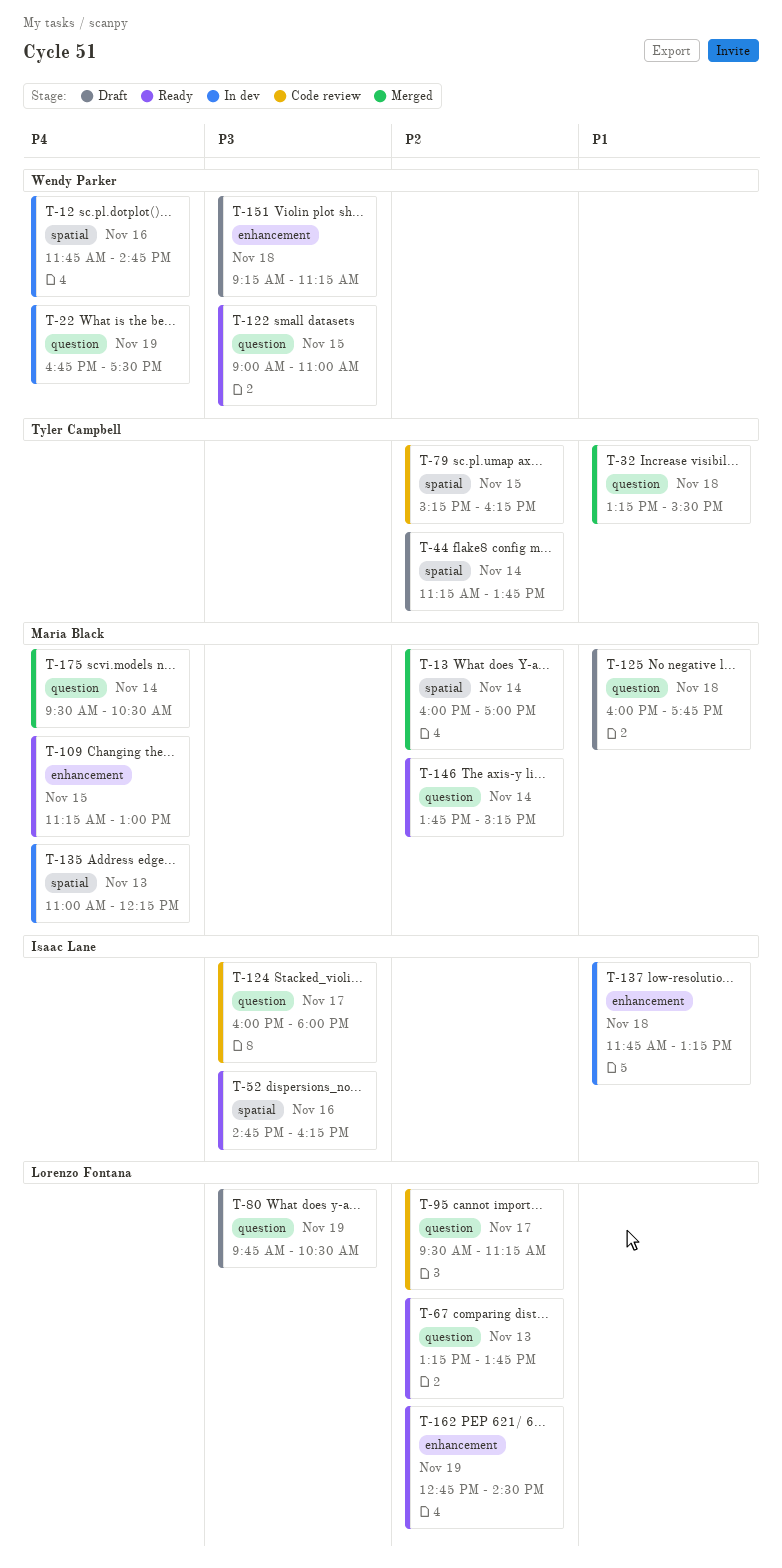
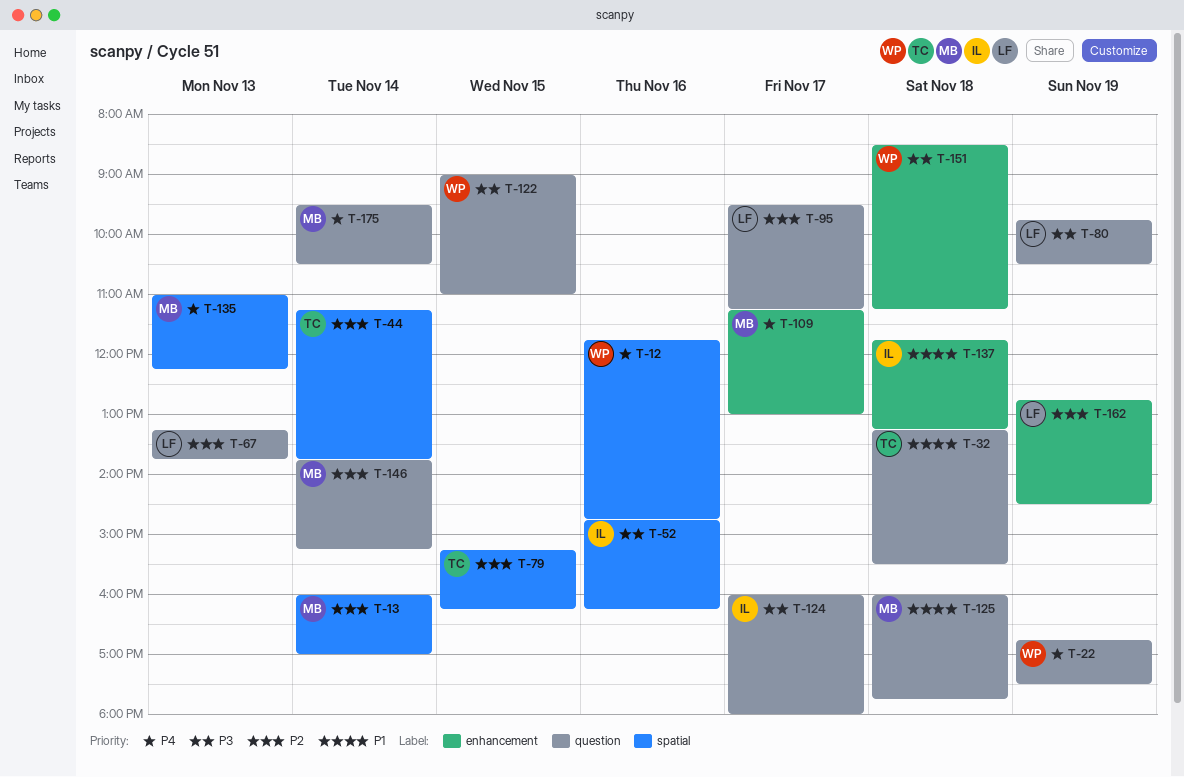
T-109, day: Nov 15 -> Nov 17
T-151, begins: 09:15 -> 08:30

